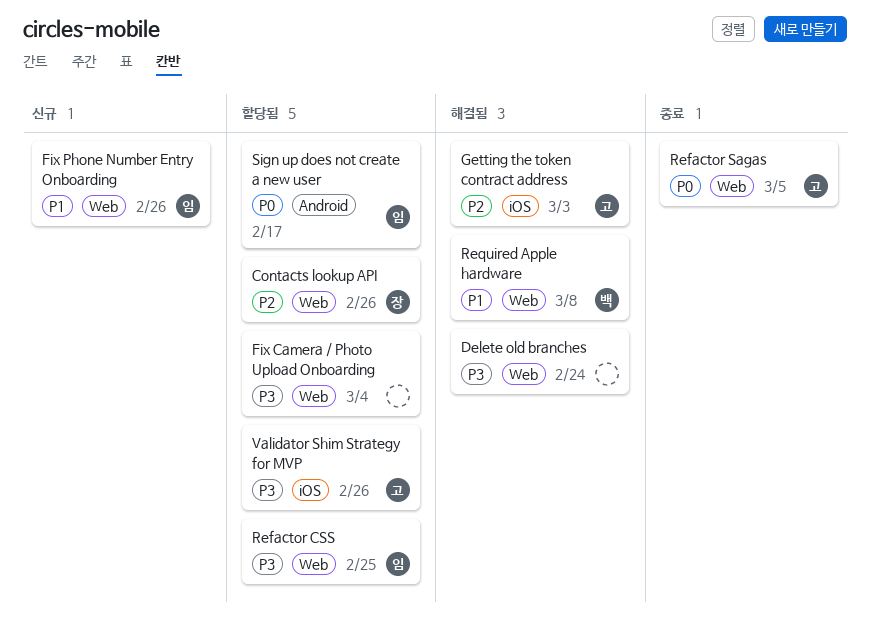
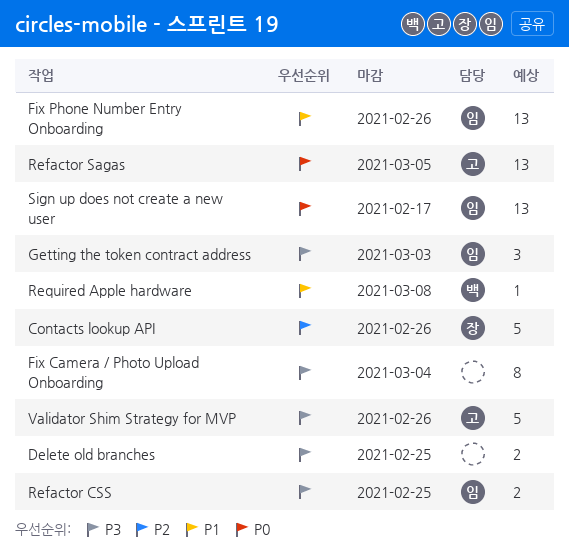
Delete old branches, due: Feb 24 -> Feb 25
Getting the token contract address, owner: 고 -> 임
Getting the token contract address, priority: P2 -> P3

